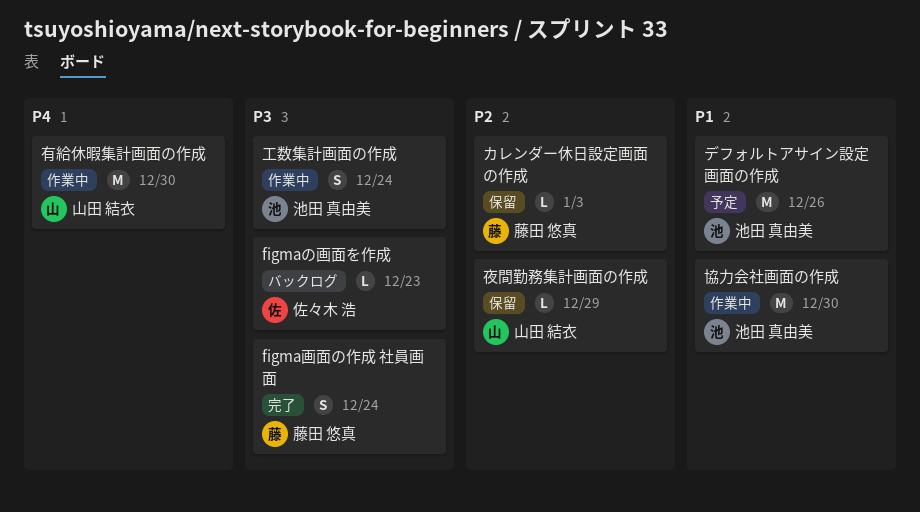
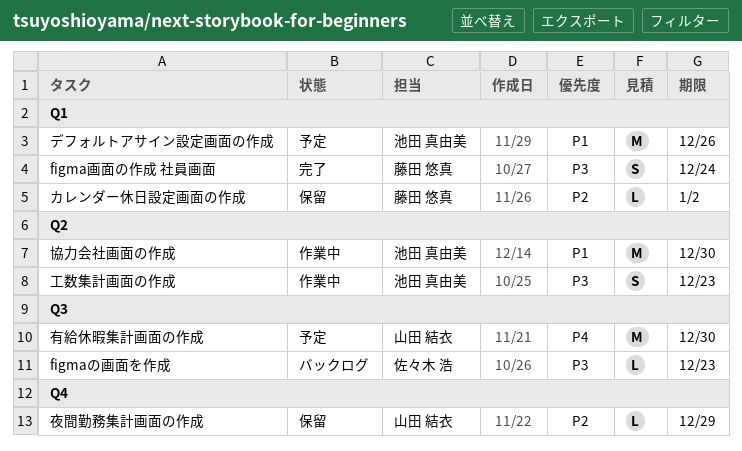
カレンダー休日設定画面の作成, due: Jan 3 -> Jan 2
工数集計画面の作成, due: Dec 24 -> Dec 23
有給休暇集計画面の作成, status: 作業中 -> 予定

